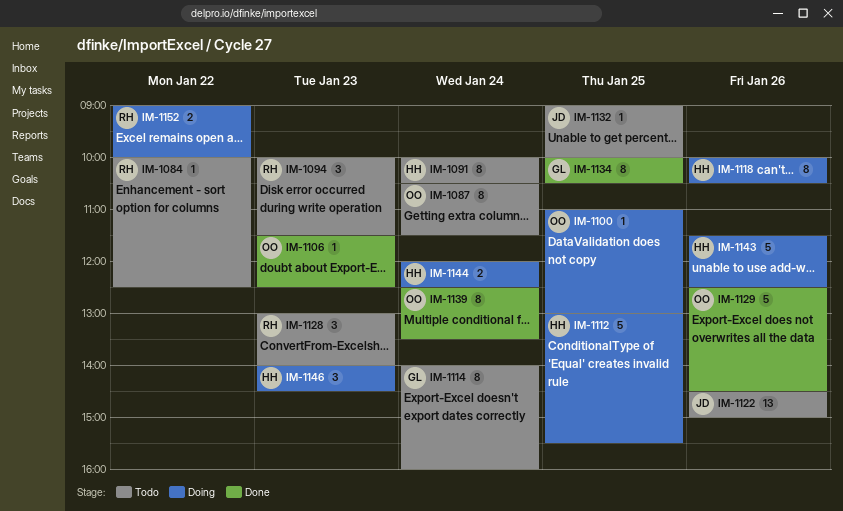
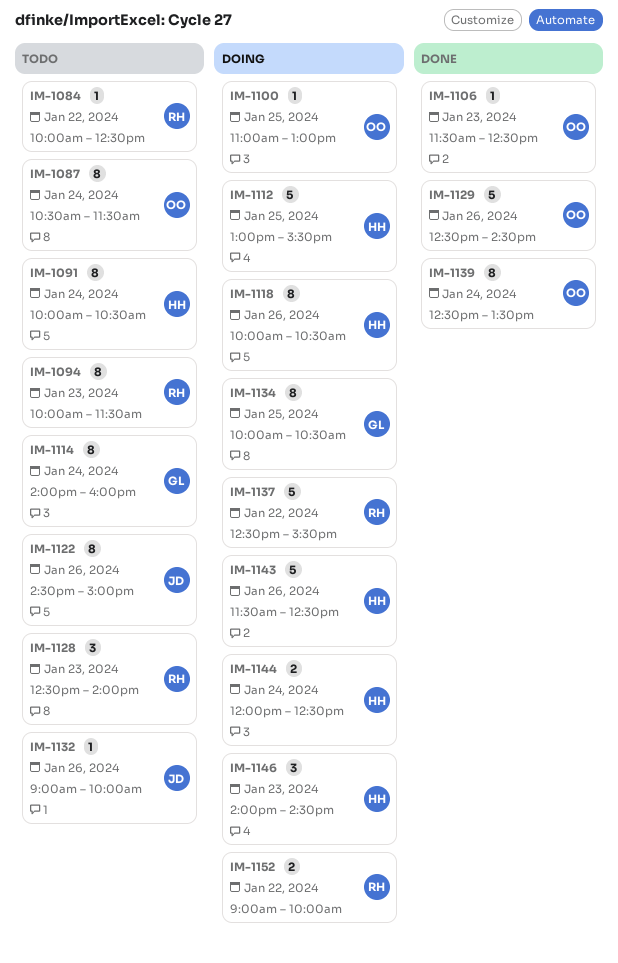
IM-1094, estimate: 3 -> 8
IM-1122, estimate: 13 -> 8
IM-1128, begins: 13:00 -> 12:30
IM-1132, day: Jan 25 -> Jan 26
IM-1134, status: Done -> Doing
IM-1137: none -> present

